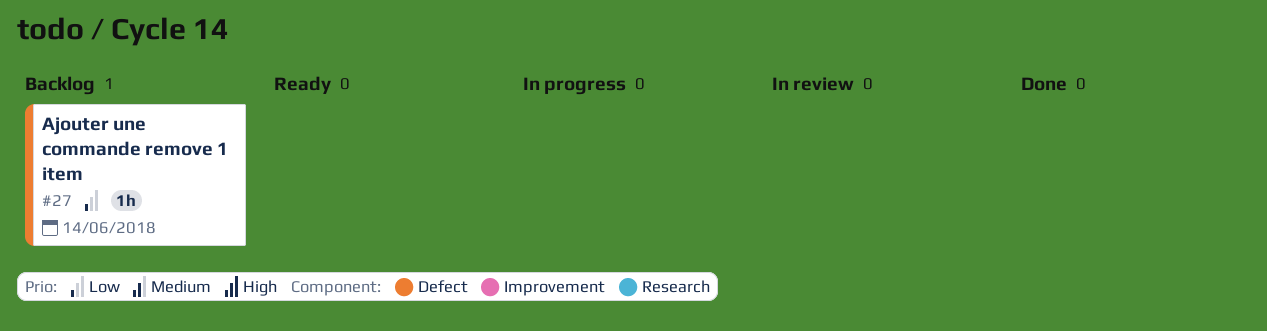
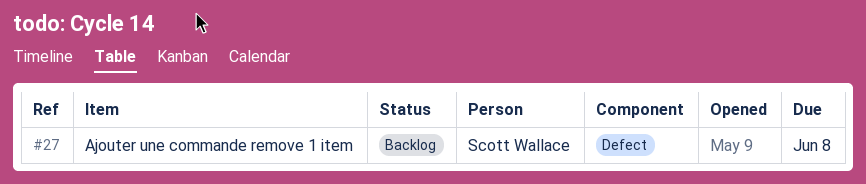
#27, due: Jun 14 -> Jun 8

